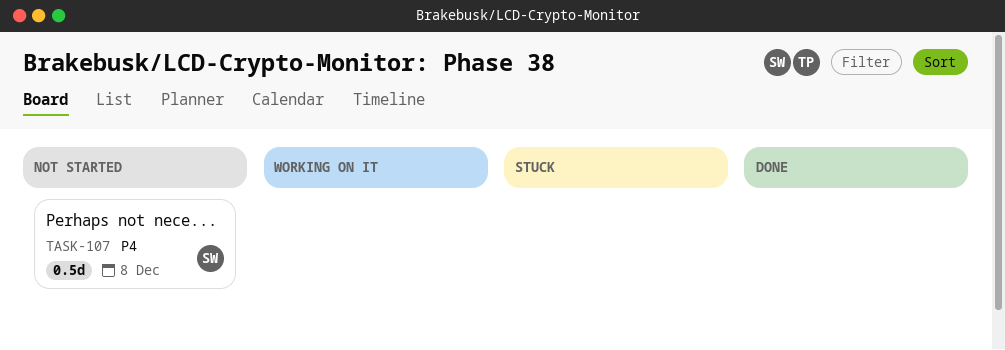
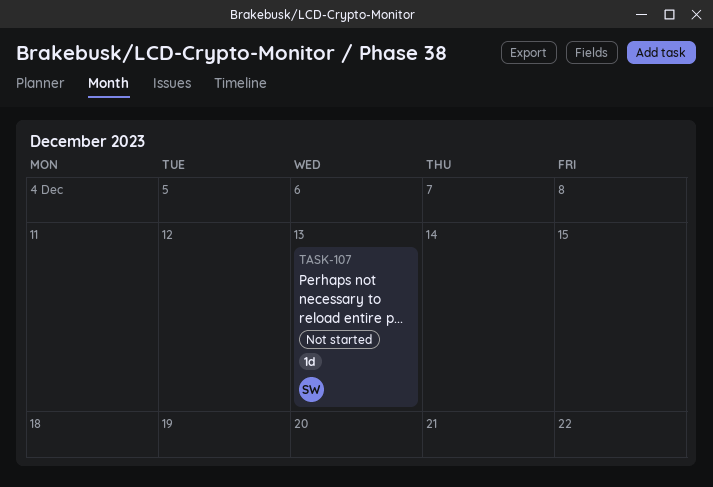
TASK-107, estimate: 0.5d -> 1d
TASK-107, due: Dec 8 -> Dec 13

